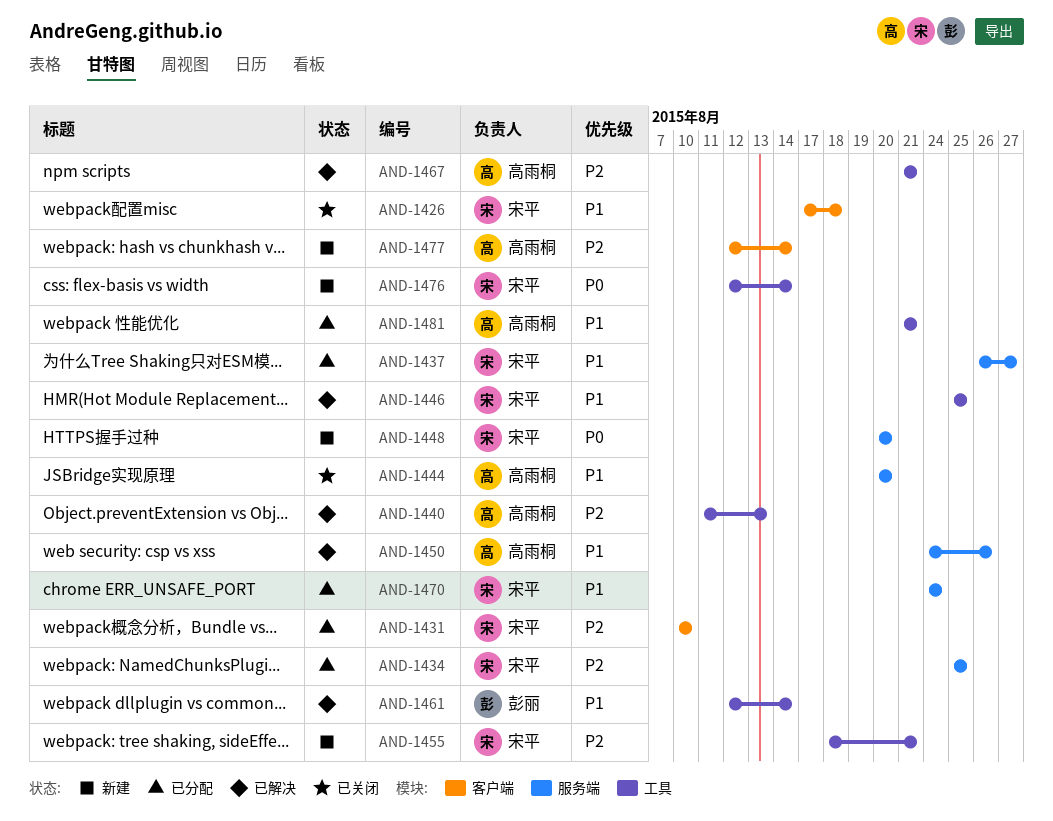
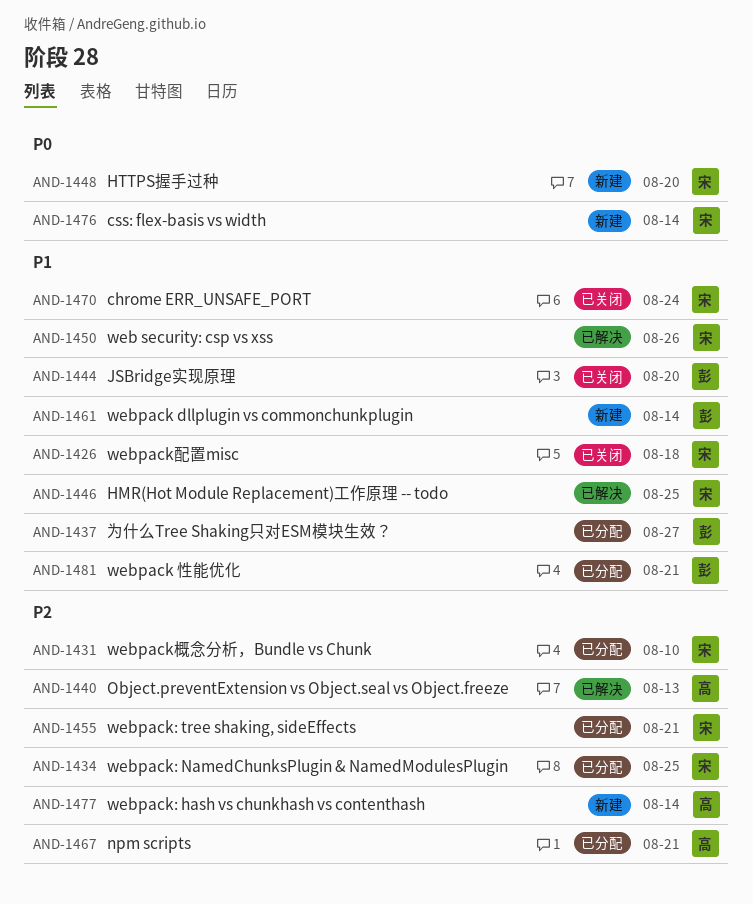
AND-1437, owner: 宋平 -> 彭丽
AND-1444, owner: 高雨桐 -> 彭丽
AND-1450, owner: 高雨桐 -> 宋平
AND-1455, status: 新建 -> 已分配
AND-1461, status: 已解决 -> 新建
AND-1467, status: 已解决 -> 已分配
AND-1470, status: 已分配 -> 已关闭
AND-1481, owner: 高雨桐 -> 彭丽

